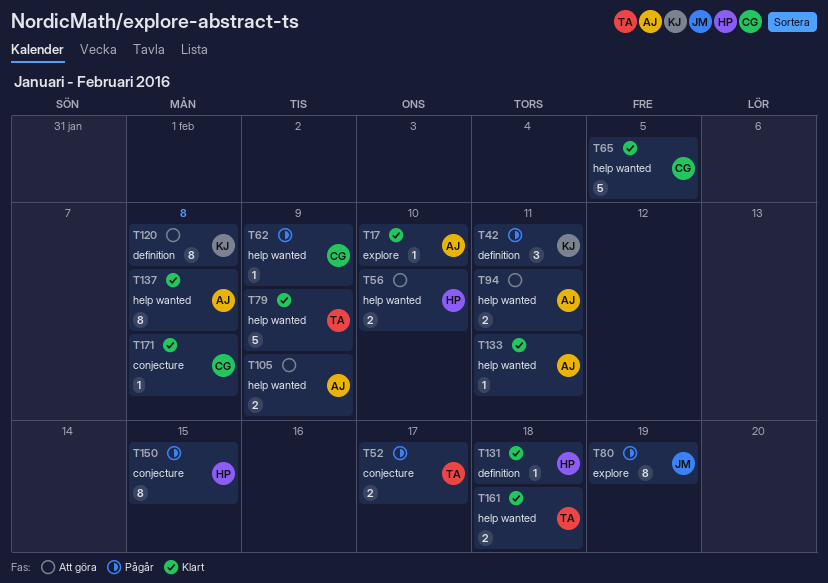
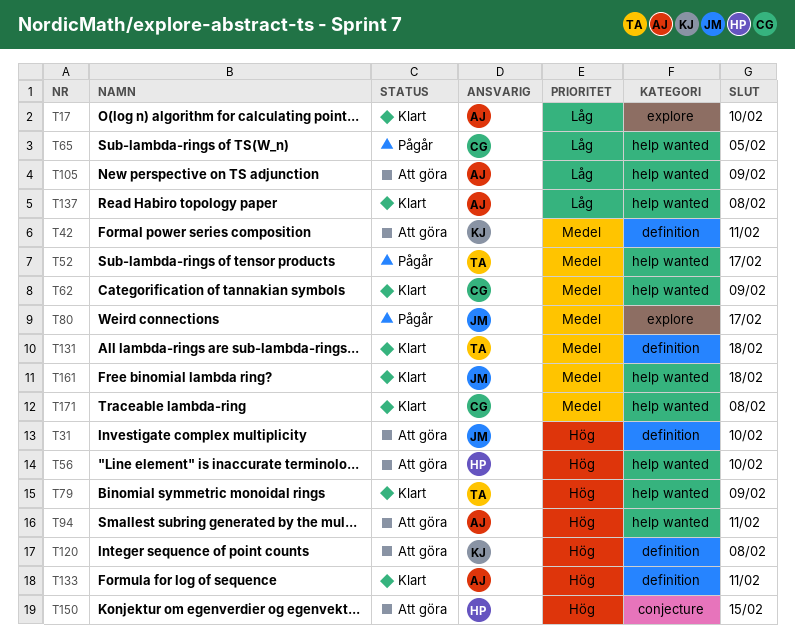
T31: none -> present
T42, status: Pågår -> Att göra
T52, label: conjecture -> help wanted
T62, status: Pågår -> Klart
T65, status: Klart -> Pågår
T80, due: Feb 19 -> Feb 17
T131, owner: HP -> TA
T133, label: help wanted -> definition
T150, status: Pågår -> Att göra
T161, owner: TA -> JM
T171, label: conjecture -> help wanted

